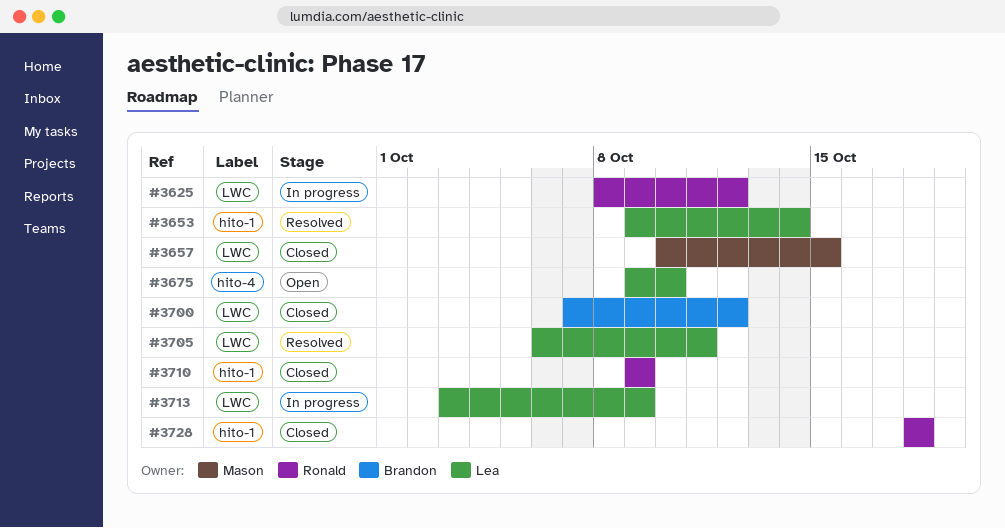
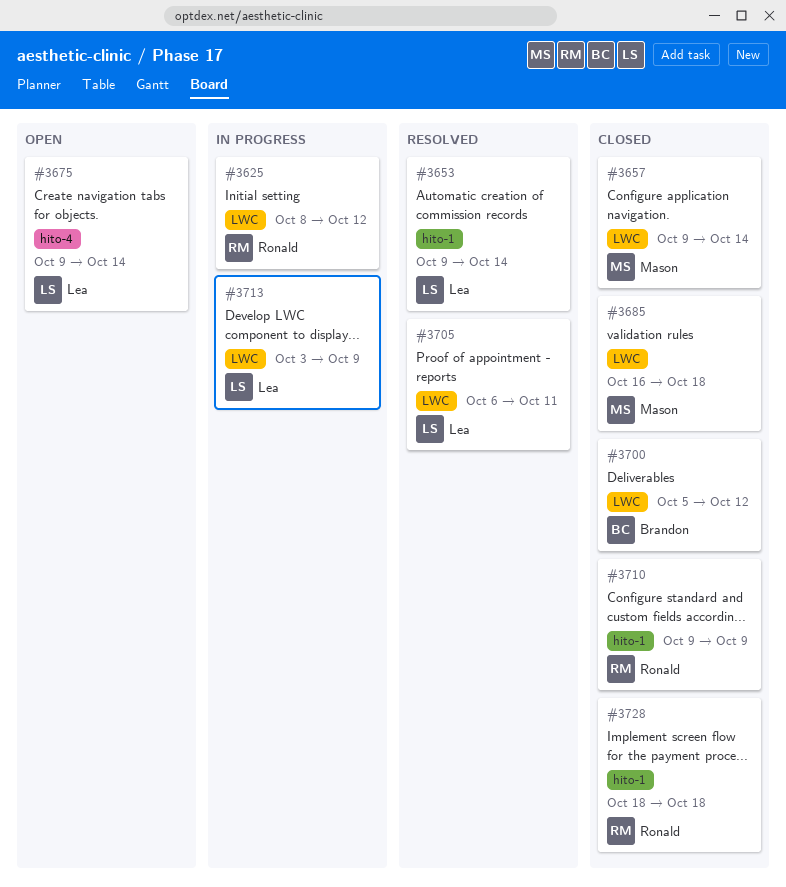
#3657, start: Oct 10 -> Oct 9
#3657, due: Oct 15 -> Oct 14
#3675, due: Oct 10 -> Oct 14
#3685: none -> present
#3700, start: Oct 7 -> Oct 5

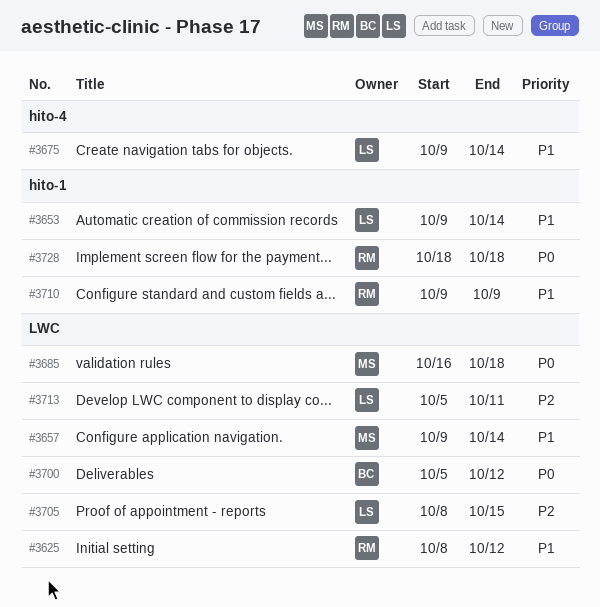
#3705, start: Oct 6 -> Oct 8
#3705, due: Oct 11 -> Oct 15
#3713, start: Oct 3 -> Oct 5
#3713, due: Oct 9 -> Oct 11

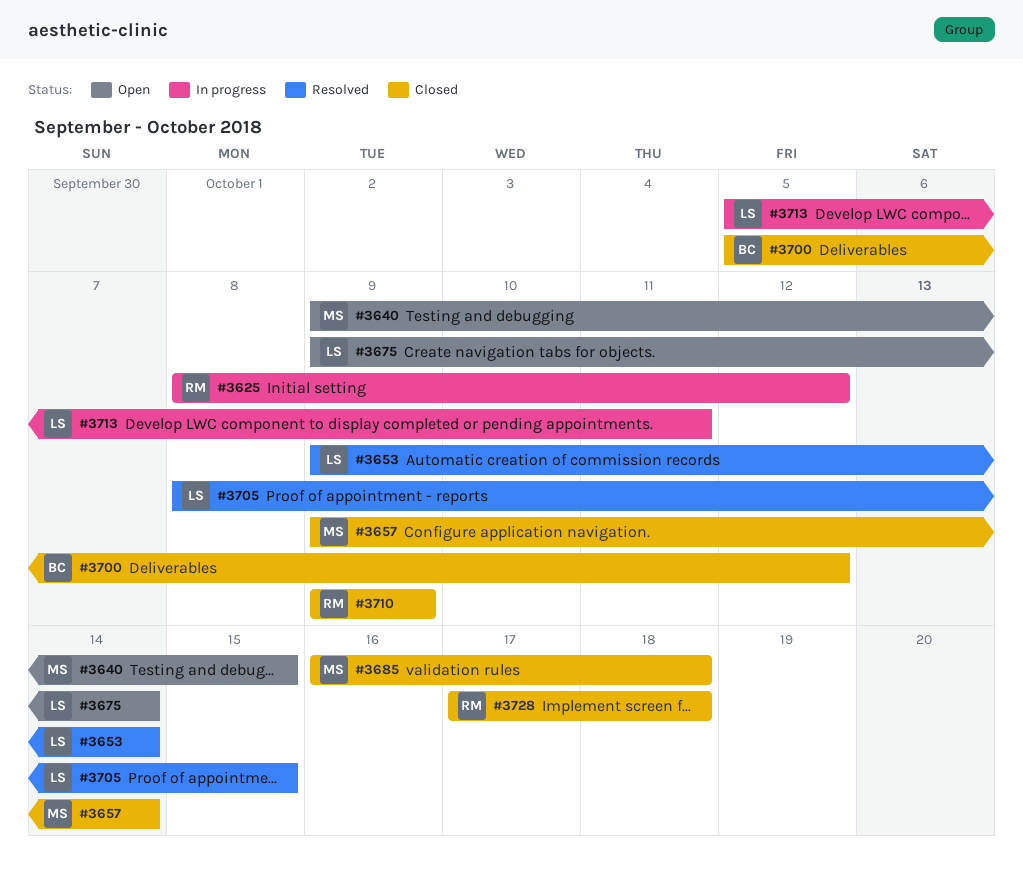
#3640: none -> present
#3728, start: Oct 18 -> Oct 17

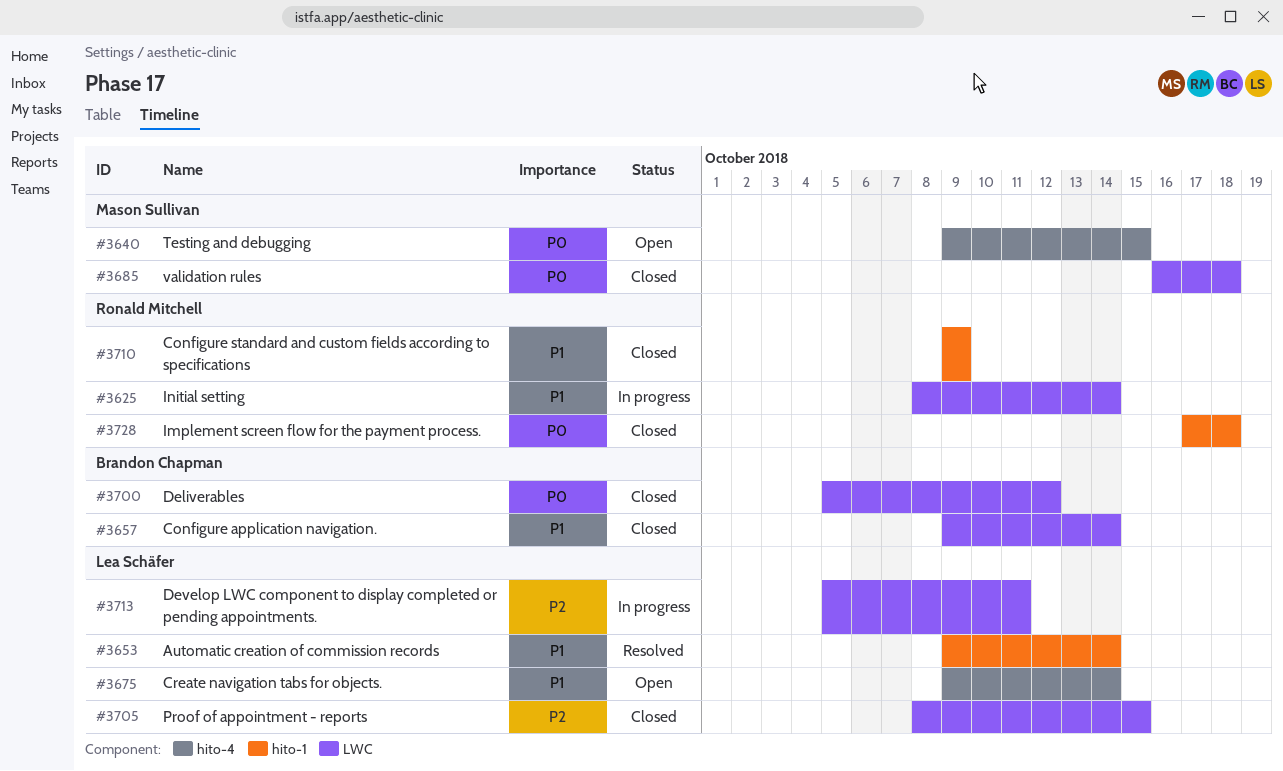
#3625, due: Oct 12 -> Oct 14
#3657, owner: Mason Sullivan -> Brandon Chapman
#3705, status: Resolved -> Closed

